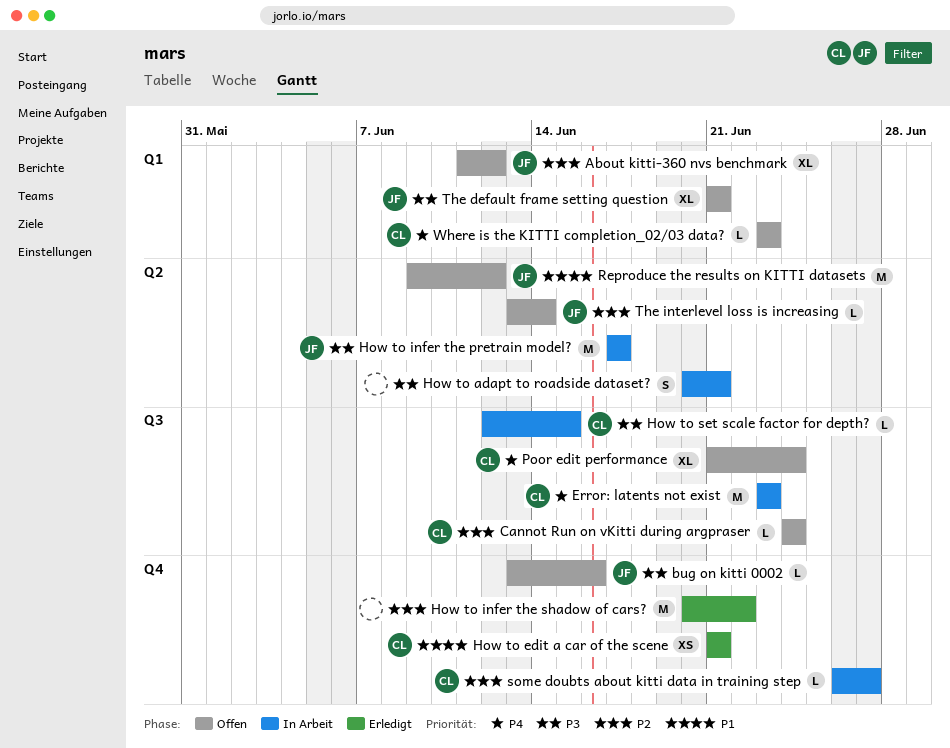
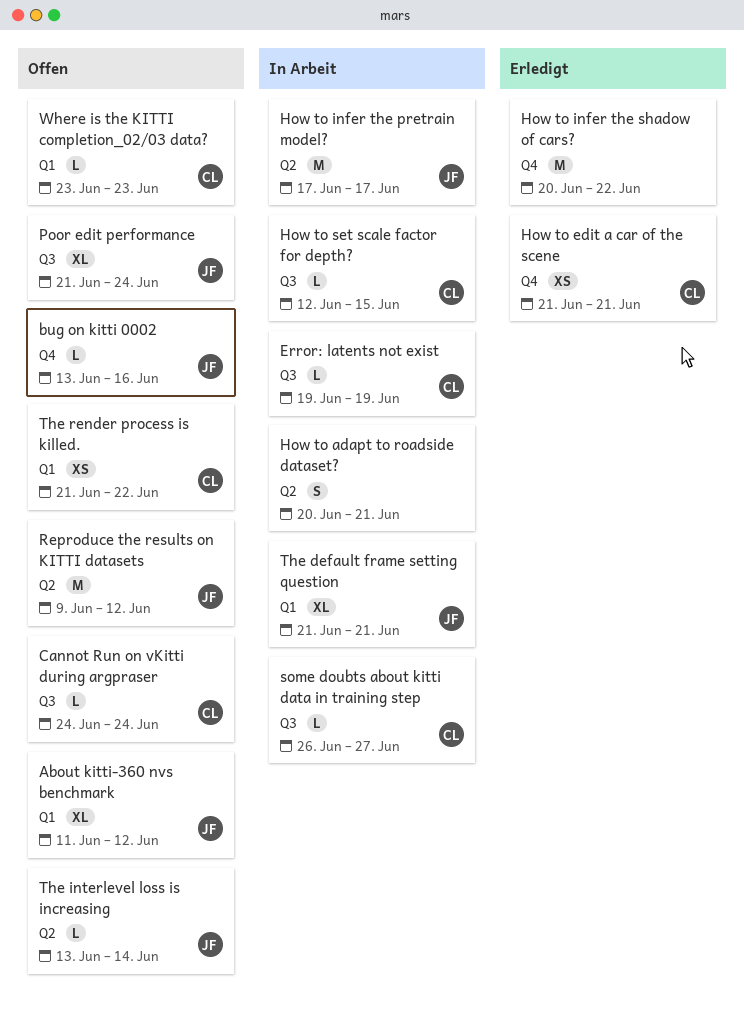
Error: latents not exist, estimate: M -> L
Error: latents not exist, start: Jun 23 -> Jun 19
Error: latents not exist, due: Jun 23 -> Jun 19
Poor edit performance, owner: CL -> JF
some doubts about kitti data in training step, label: Q4 -> Q3
The default frame setting question, status: Offen -> In Arbeit
The render process is killed.: none -> present

